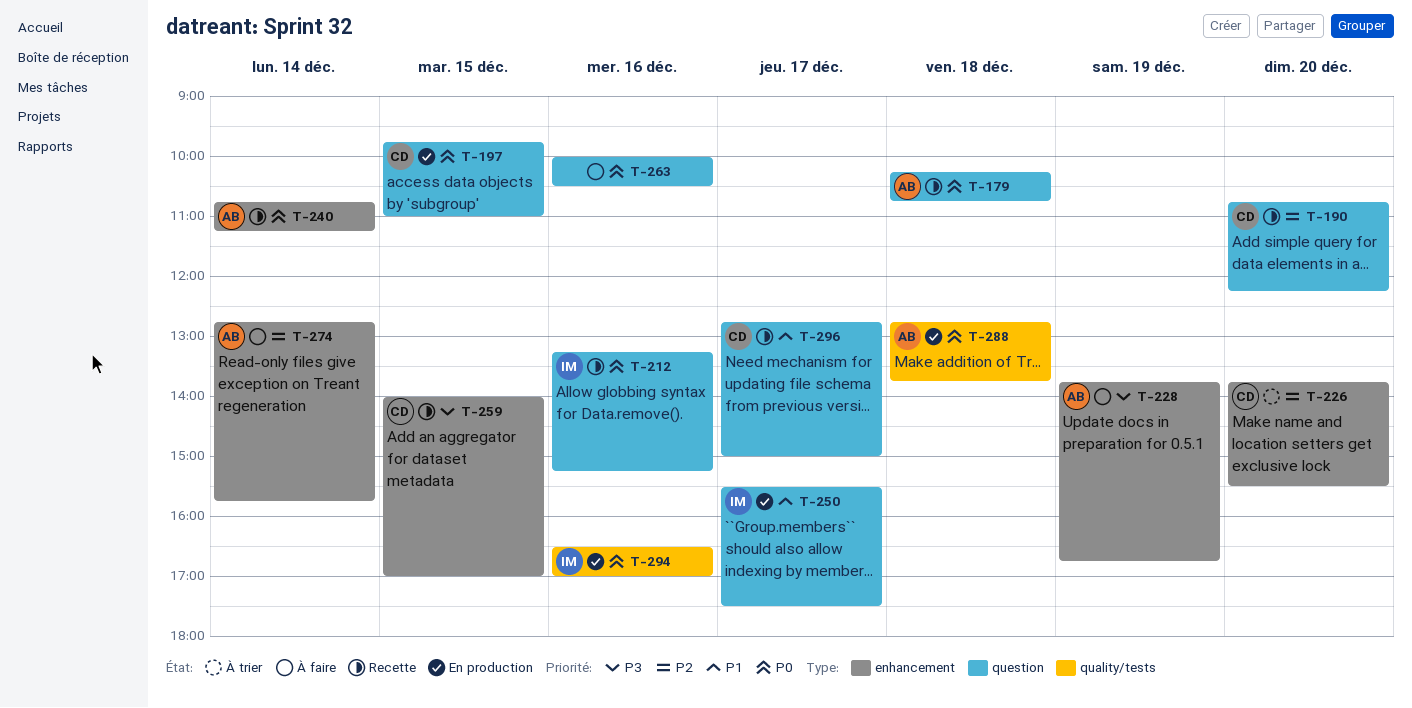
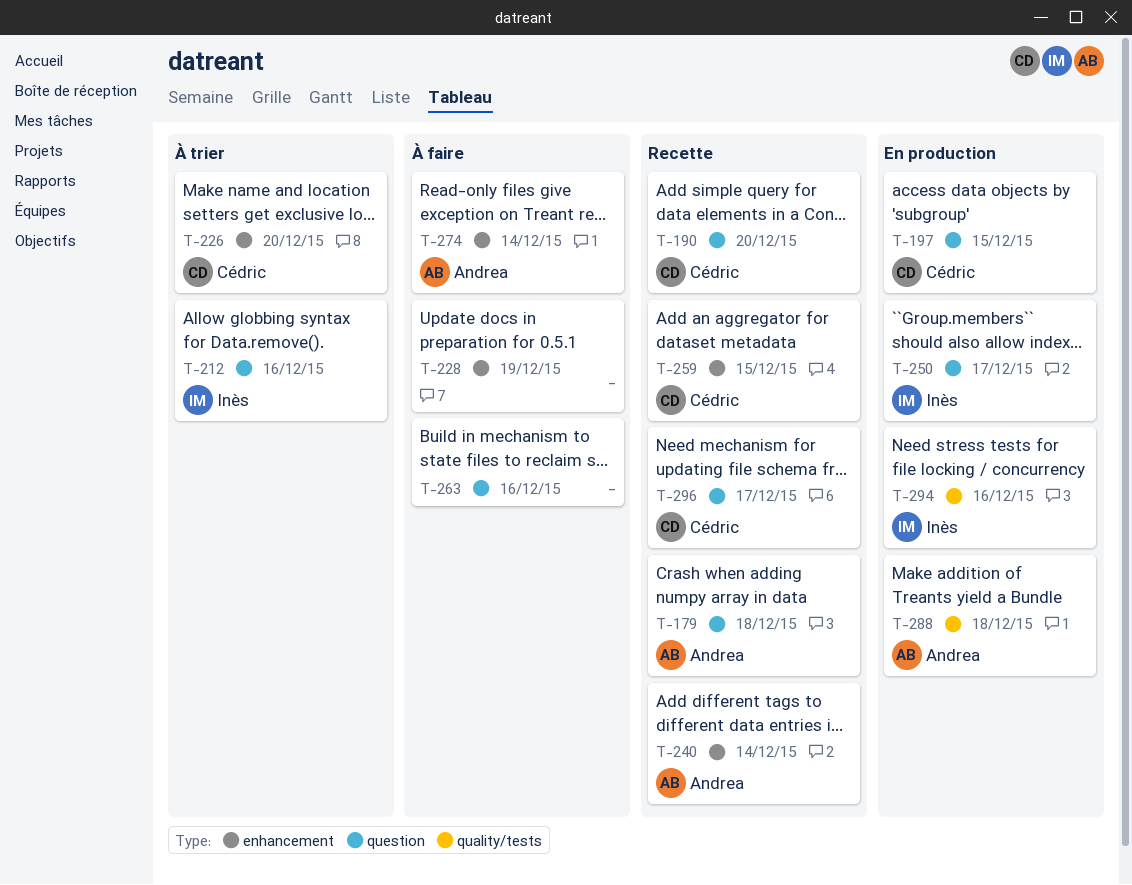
T-212, status: Recette -> À trier
T-228, owner: Andrea -> none

